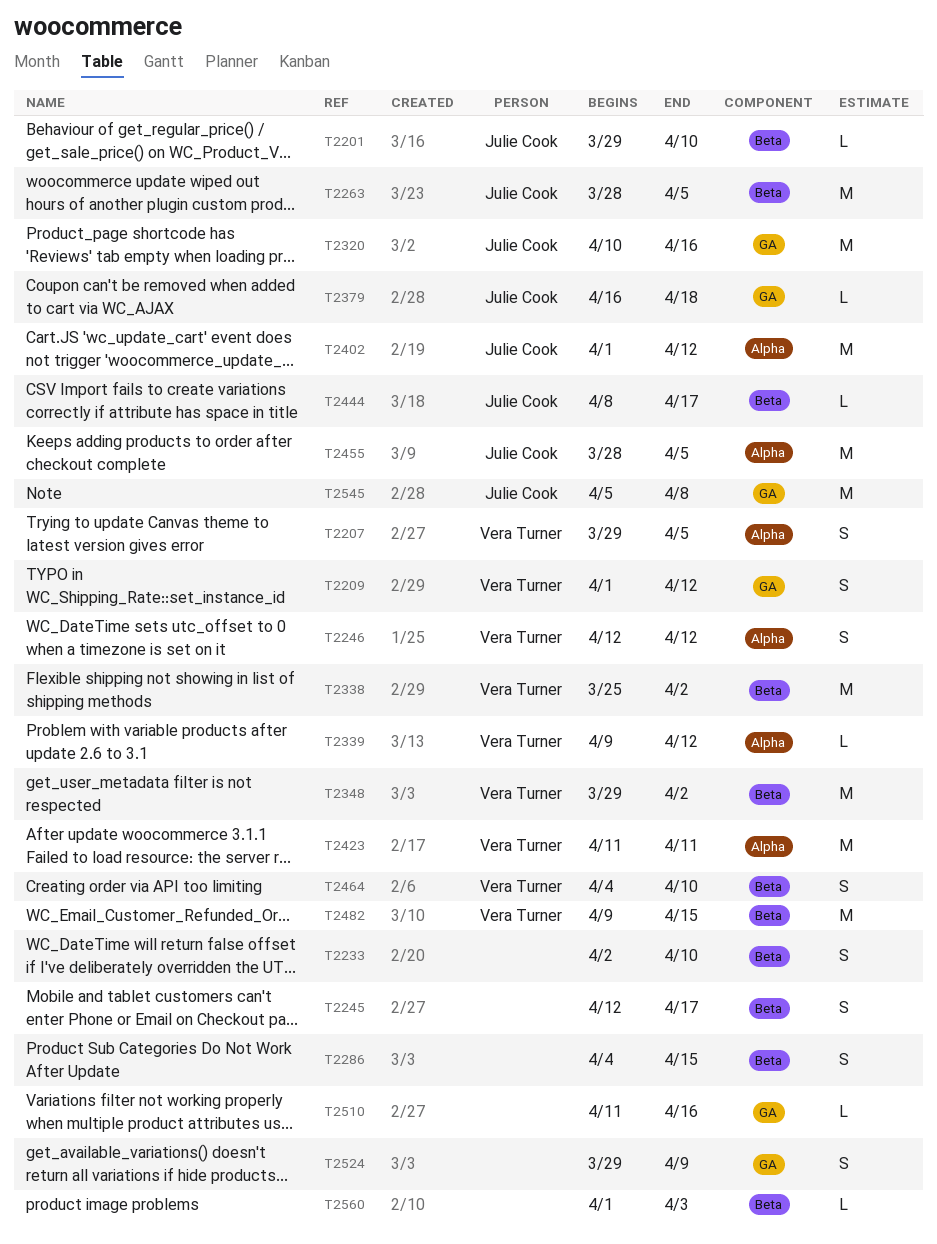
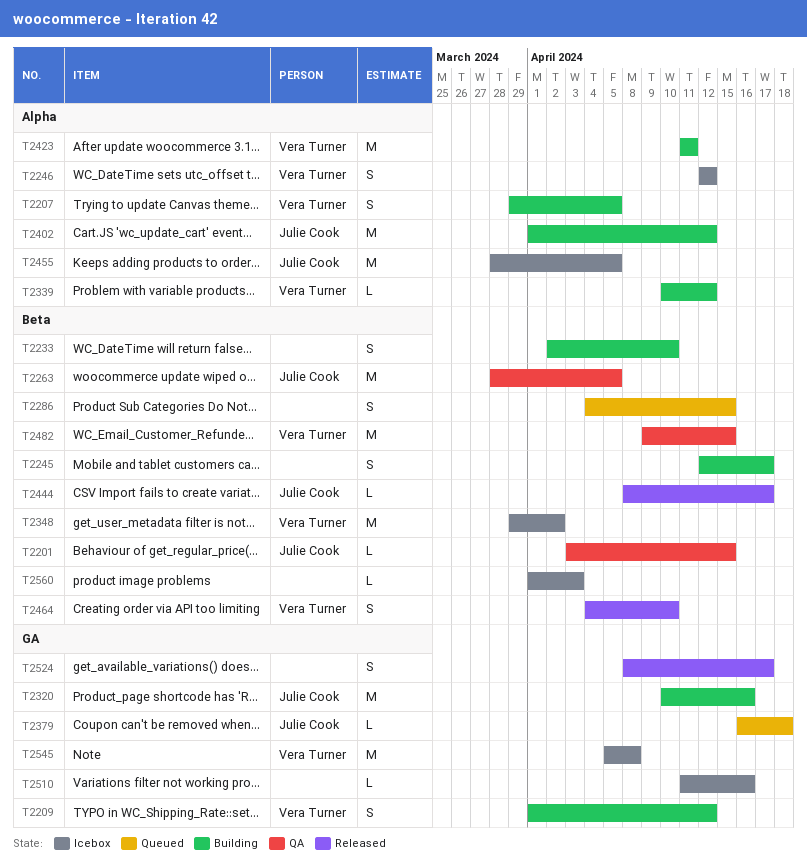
T2201, start: Mar 29 -> Apr 3
T2201, due: Apr 10 -> Apr 15
T2338: present -> none
T2339, start: Apr 9 -> Apr 10
T2524, start: Mar 29 -> Apr 8
T2524, due: Apr 9 -> Apr 17
T2545, owner: Julie Cook -> Vera Turner

